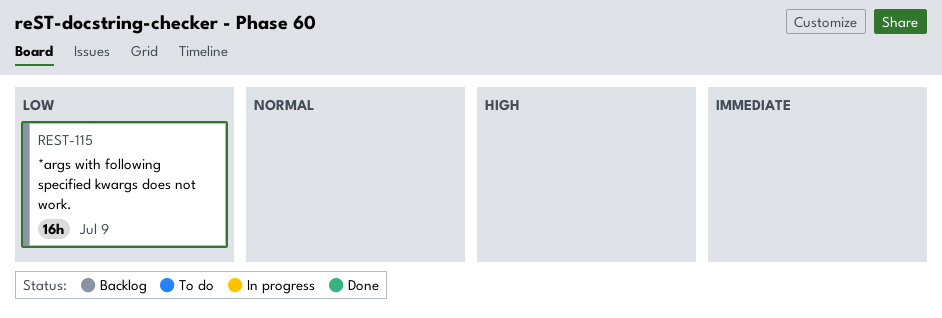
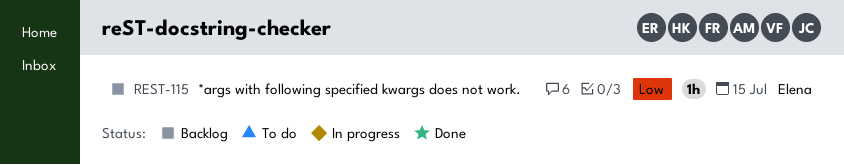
REST-115, estimate: 16h -> 1h
REST-115, due: Jul 9 -> Jul 15

